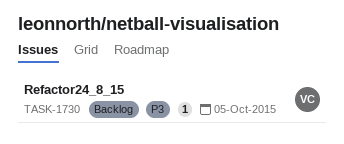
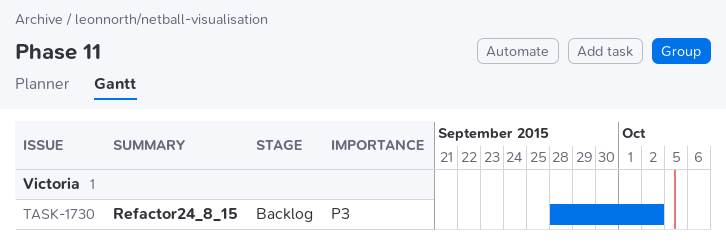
TASK-1730, due: Oct 5 -> Oct 2

